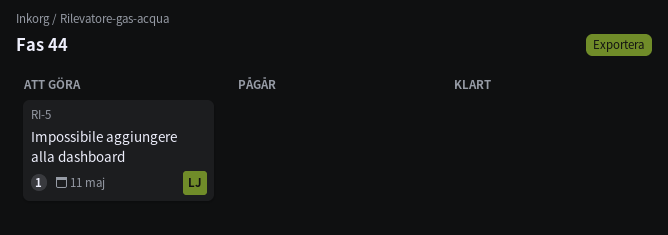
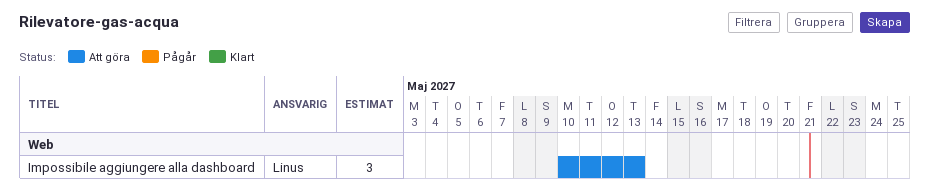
Impossibile aggiungere alla dashboard, estimate: 1 -> 3
Impossibile aggiungere alla dashboard, due: May 11 -> May 13

